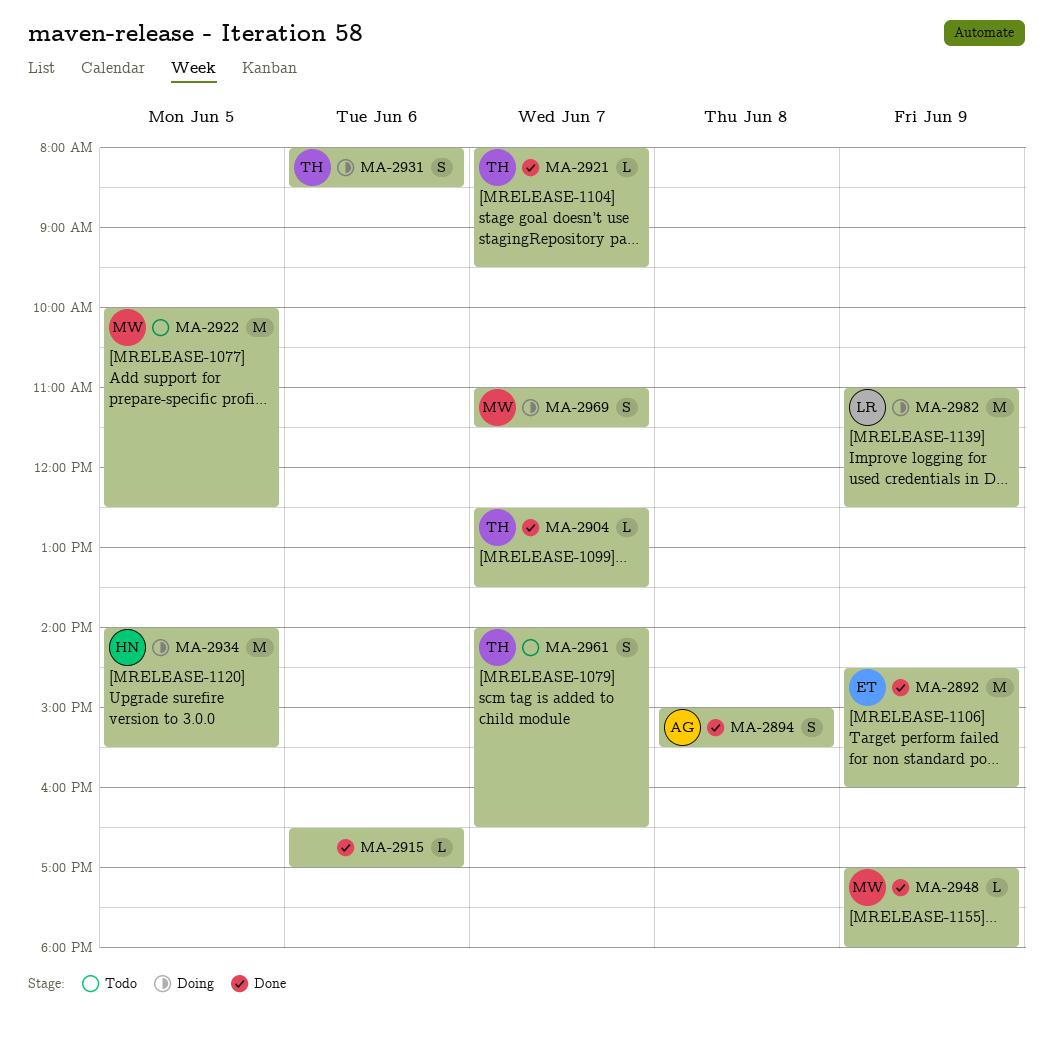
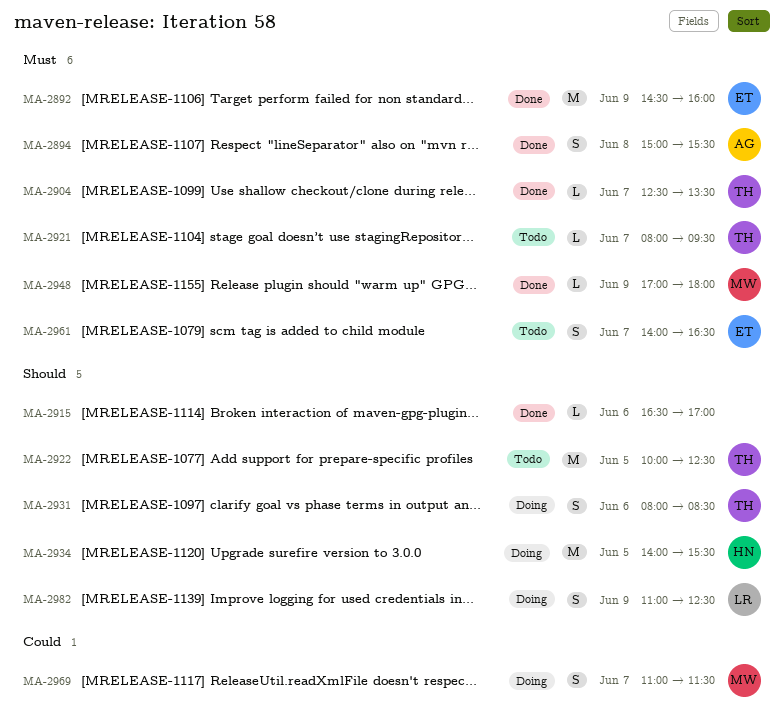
MA-2921, status: Done -> Todo
MA-2922, owner: MW -> TH
MA-2961, owner: TH -> ET
MA-2982, estimate: M -> S

